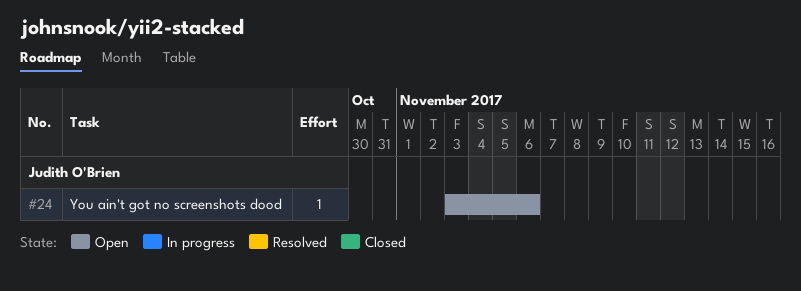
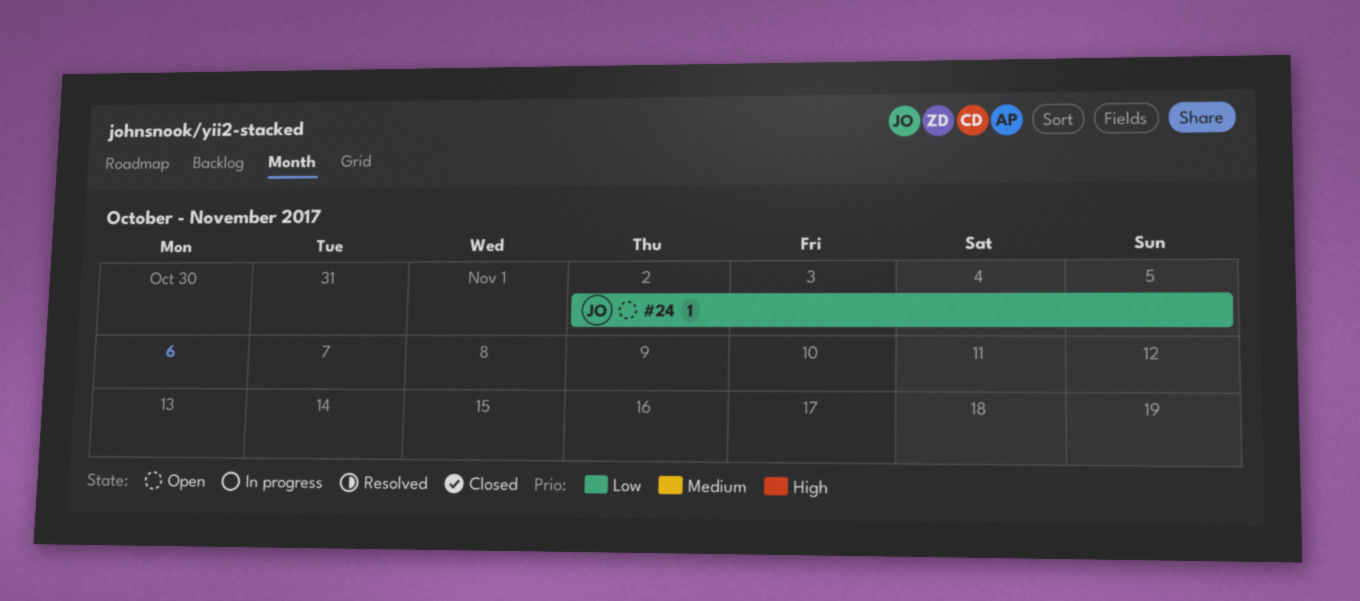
#24, start: Nov 3 -> Nov 2
#24, due: Nov 6 -> Nov 5

